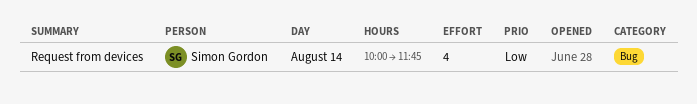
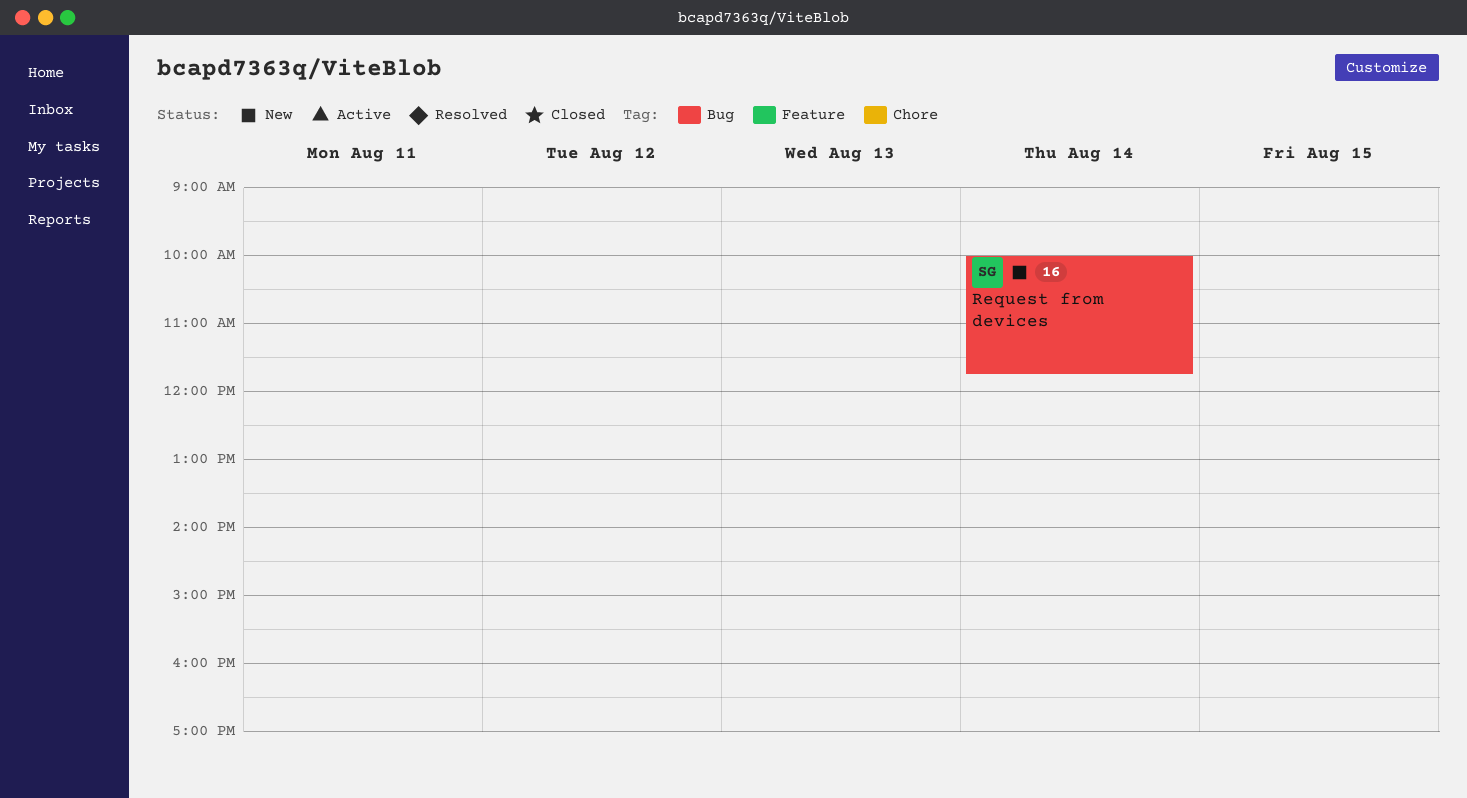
Request from devices, estimate: 4 -> 16

